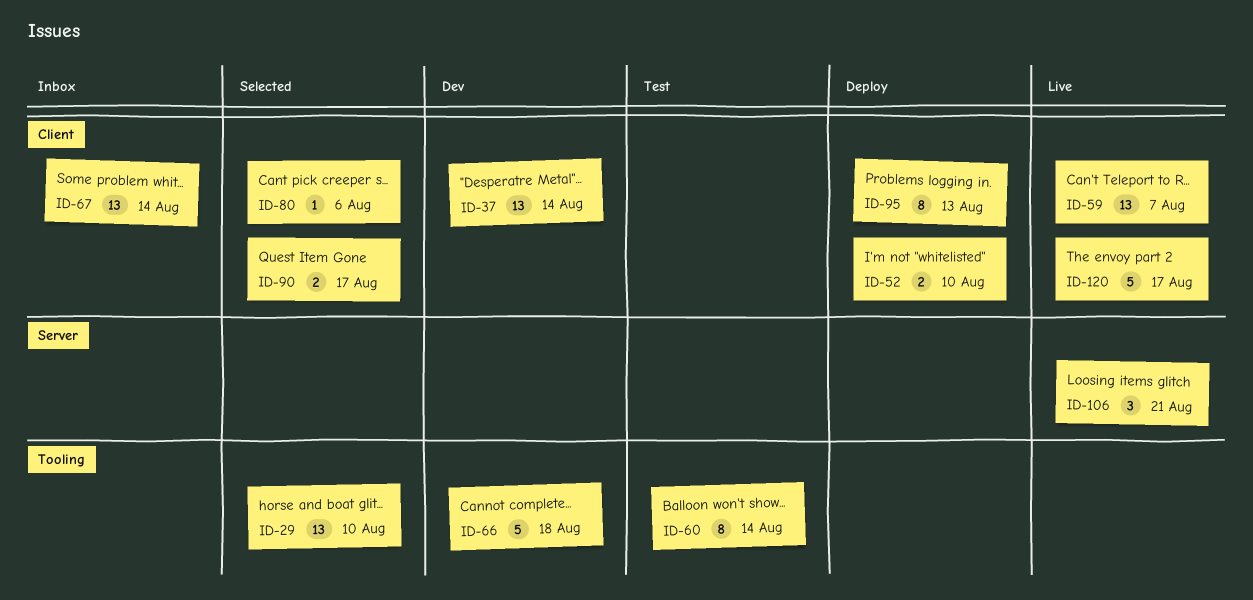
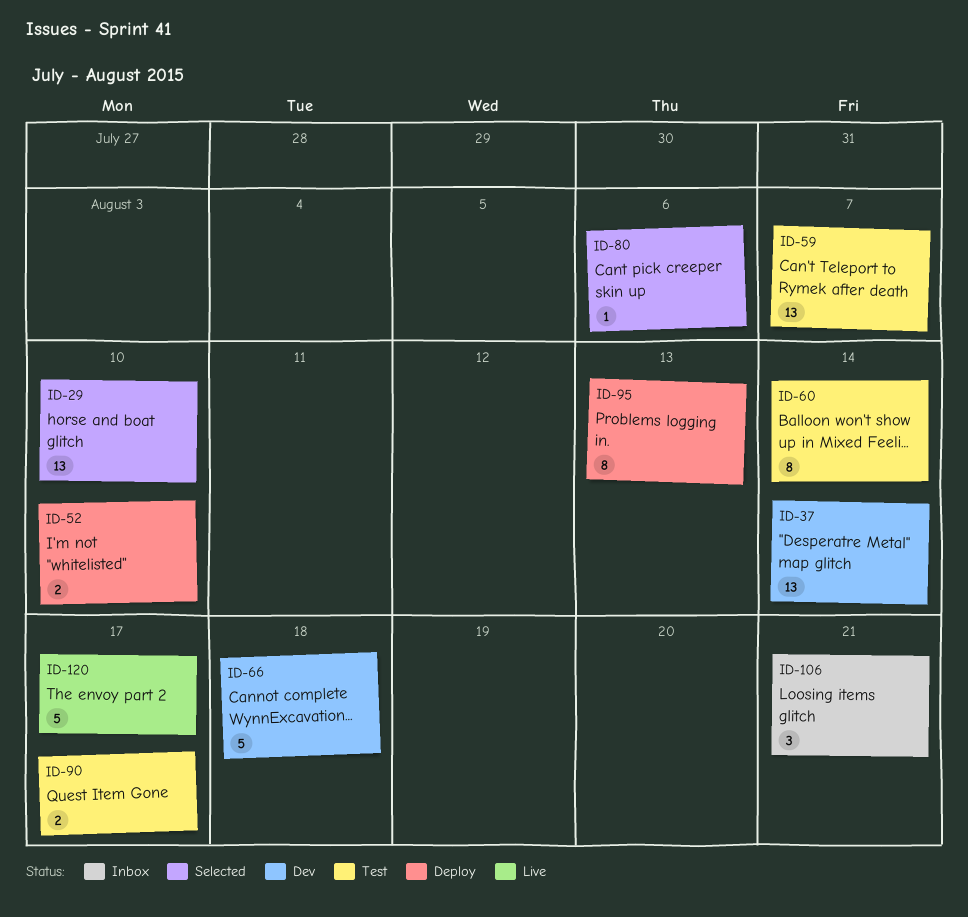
ID-59, status: Live -> Test
ID-67: present -> none
ID-90, status: Selected -> Test
ID-106, status: Live -> Inbox

